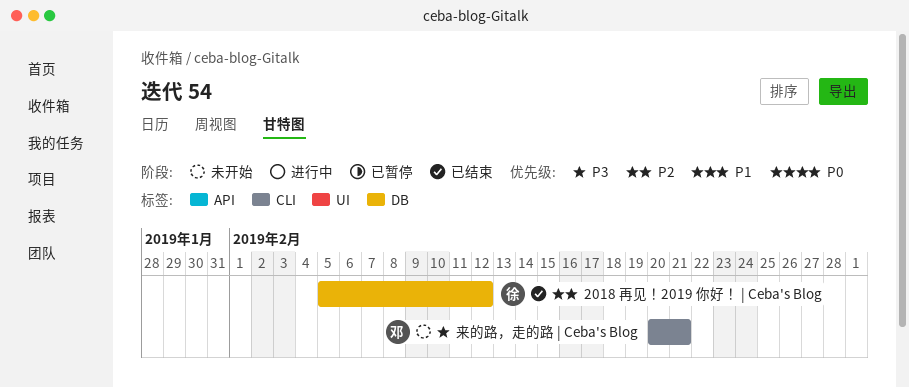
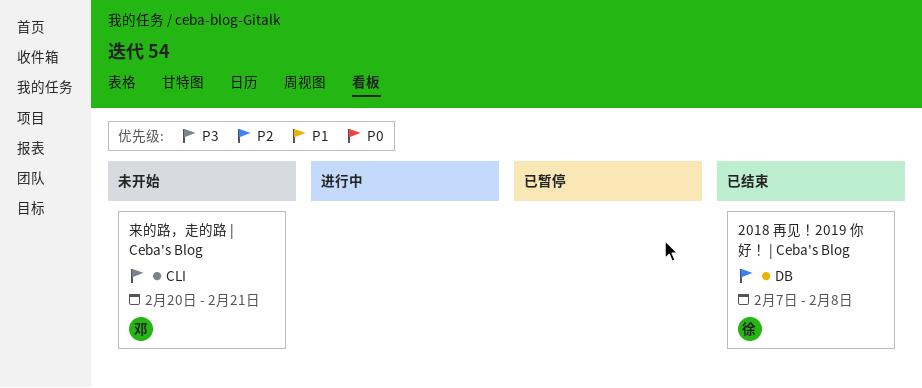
2018 再见！2019 你好！ | Ceba's Blog, start: Feb 5 -> Feb 7
2018 再见！2019 你好！ | Ceba's Blog, due: Feb 12 -> Feb 8

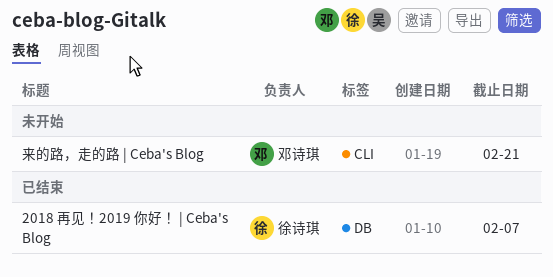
2018 再见！2019 你好！ | Ceba's Blog, due: Feb 8 -> Feb 7

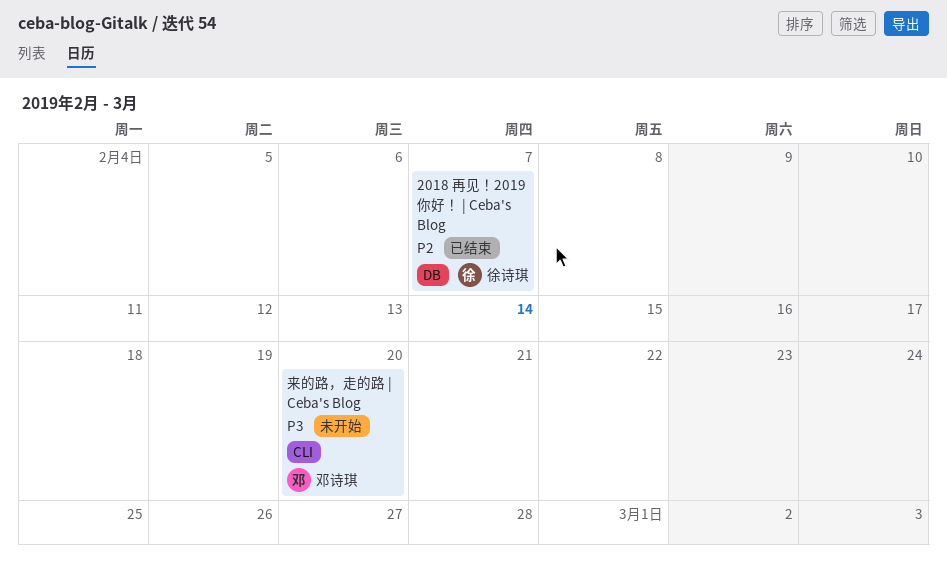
来的路，走的路 | Ceba's Blog, due: Feb 21 -> Feb 20

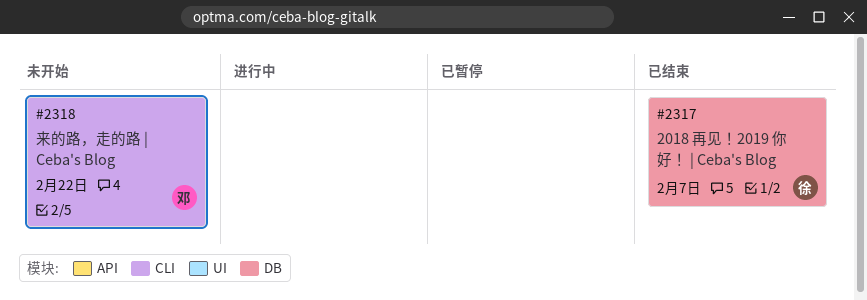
来的路，走的路 | Ceba's Blog, due: Feb 20 -> Feb 22

